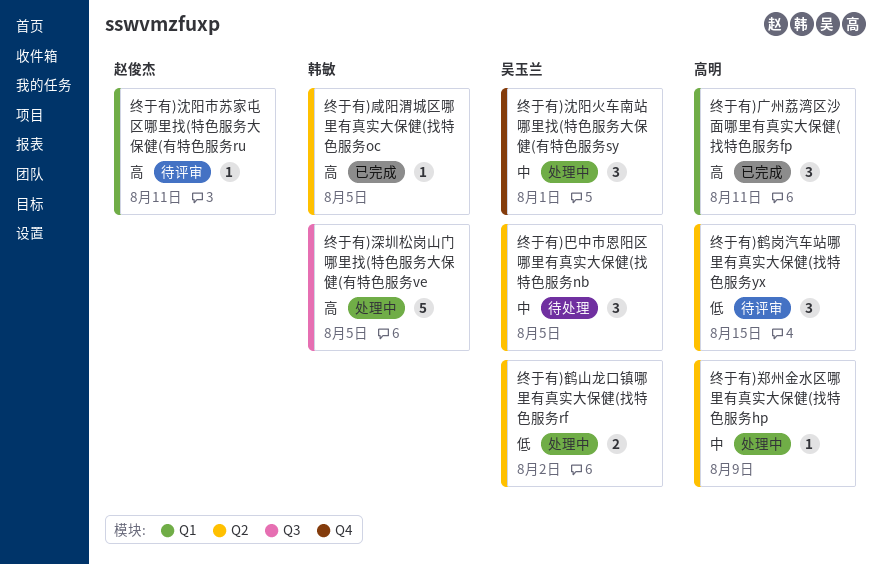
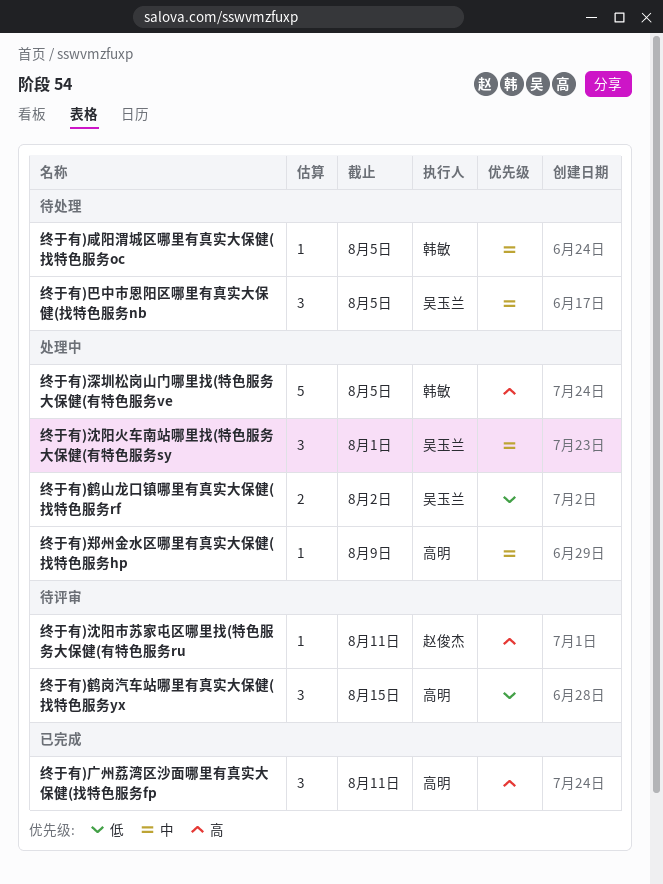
终于有)咸阳渭城区哪里有真实大保健(找特色服务oc, status: 已完成 -> 待处理
终于有)咸阳渭城区哪里有真实大保健(找特色服务oc, priority: 高 -> 中

